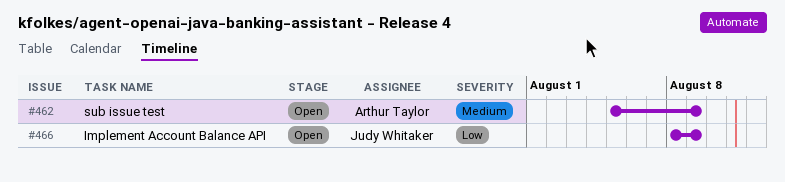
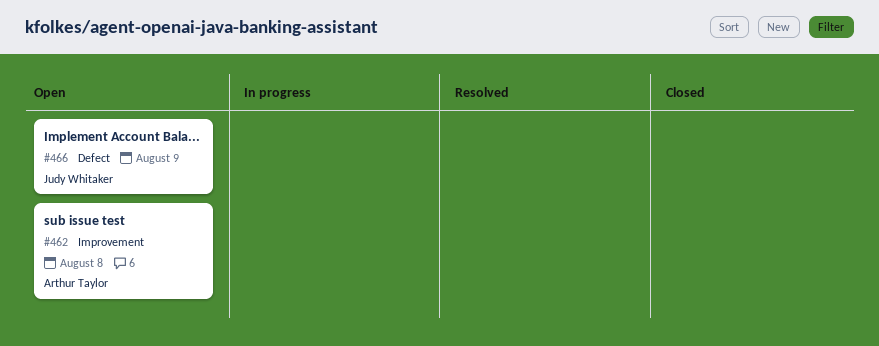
#462, due: Aug 9 -> Aug 8

